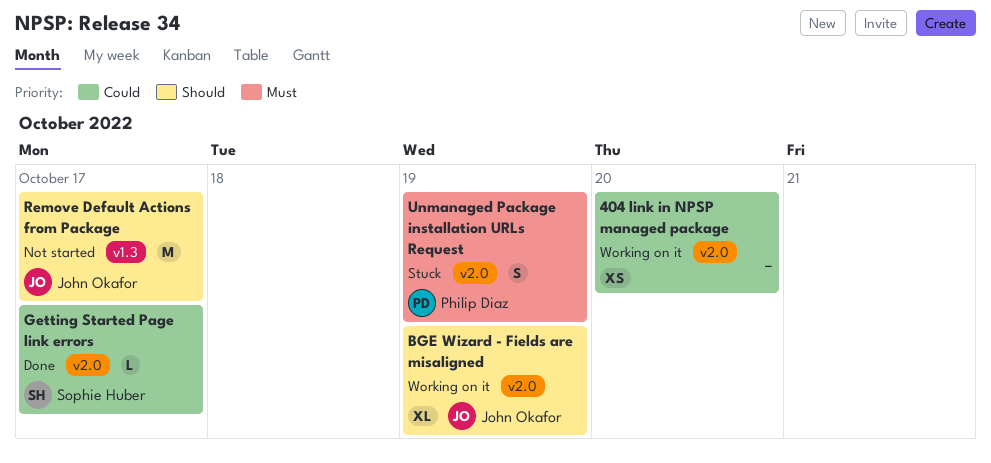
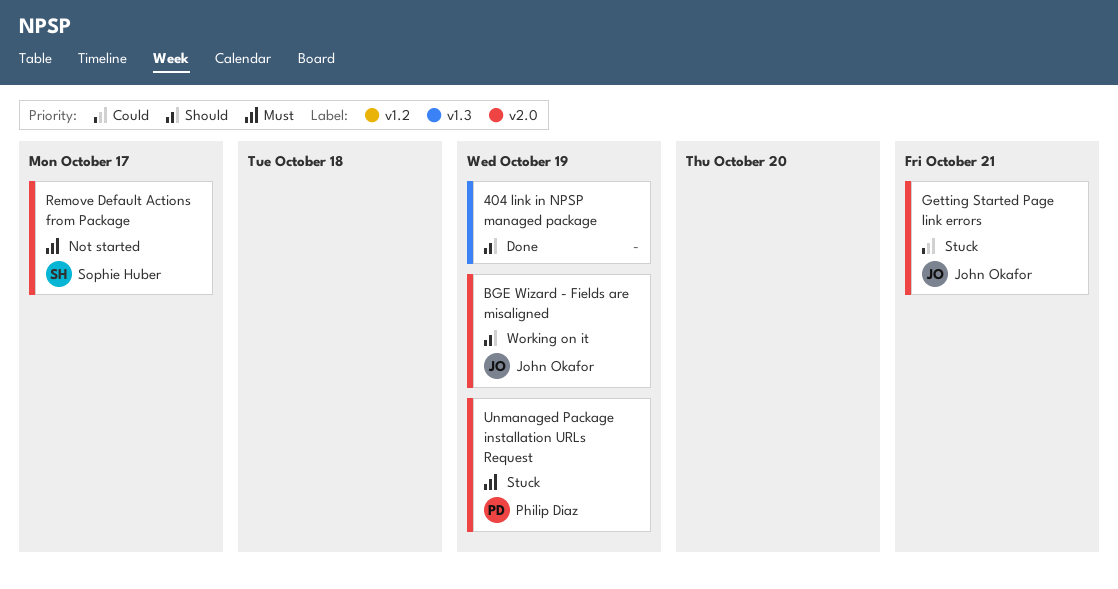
404 link in NPSP managed package, status: Working on it -> Done
404 link in NPSP managed package, priority: Could -> Should
404 link in NPSP managed package, label: v2.0 -> v1.3
404 link in NPSP managed package, due: Oct 20 -> Oct 19
Getting Started Page link errors, status: Done -> Stuck
Getting Started Page link errors, owner: Sophie Huber -> John Okafor
Getting Started Page link errors, due: Oct 17 -> Oct 21
Remove Default Actions from Package, owner: John Okafor -> Sophie Huber
Remove Default Actions from Package, priority: Should -> Must
Remove Default Actions from Package, label: v1.3 -> v2.0

